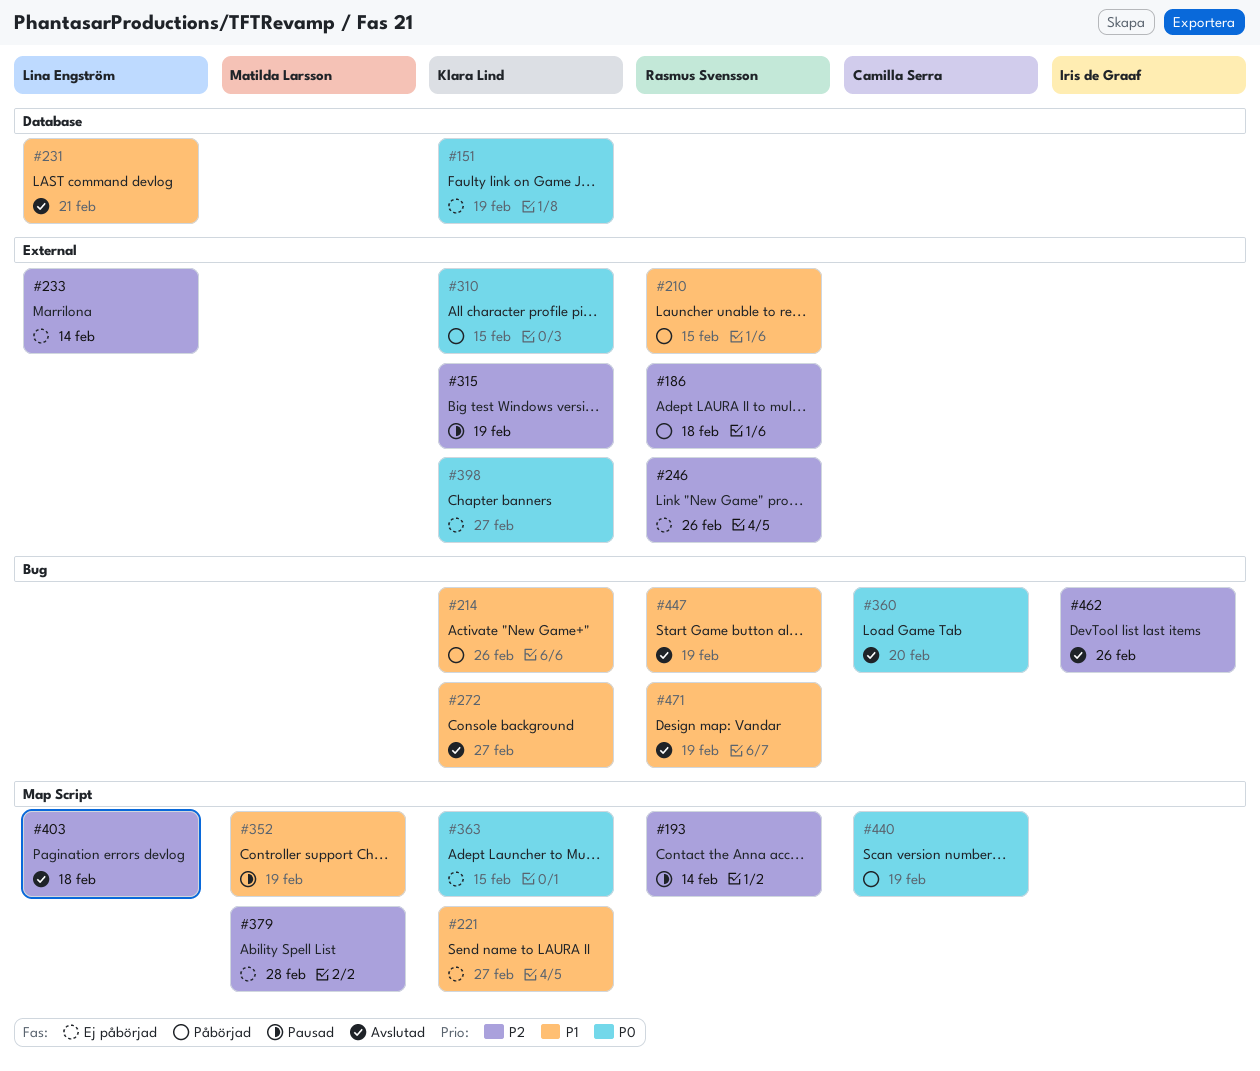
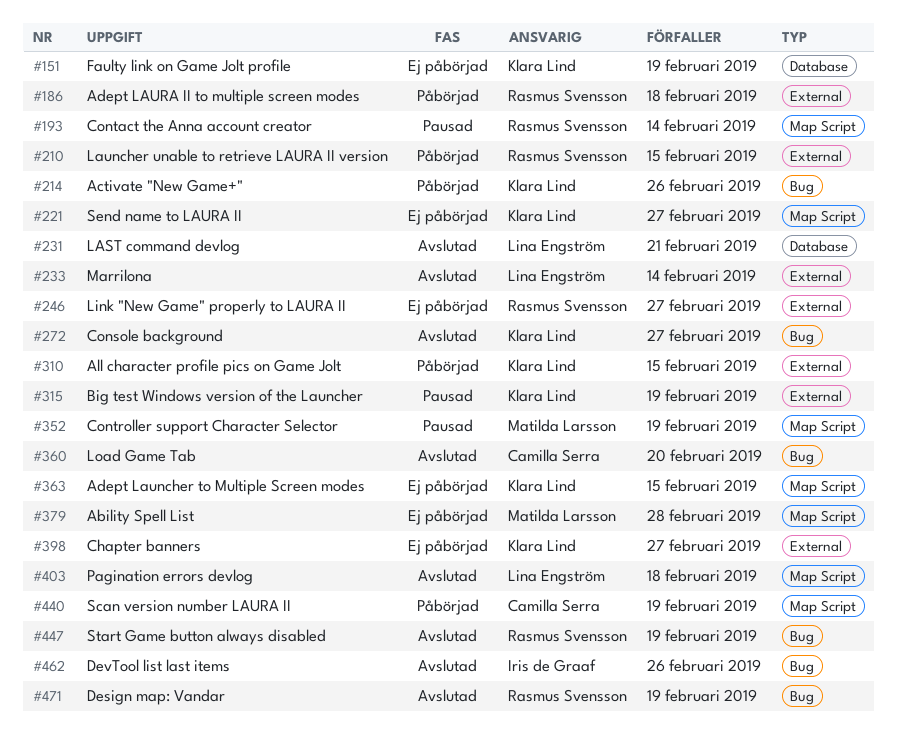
#233, status: Ej påbörjad -> Avslutad
#246, due: Feb 26 -> Feb 27

